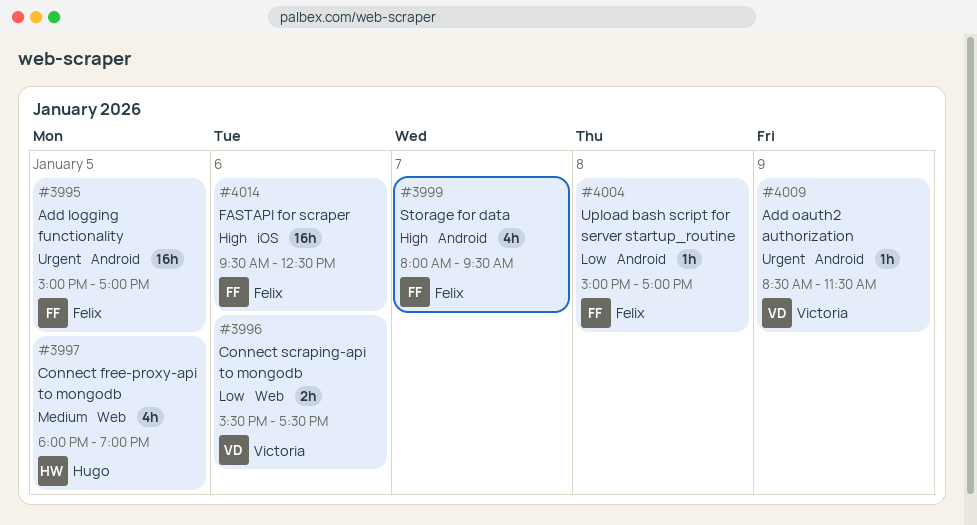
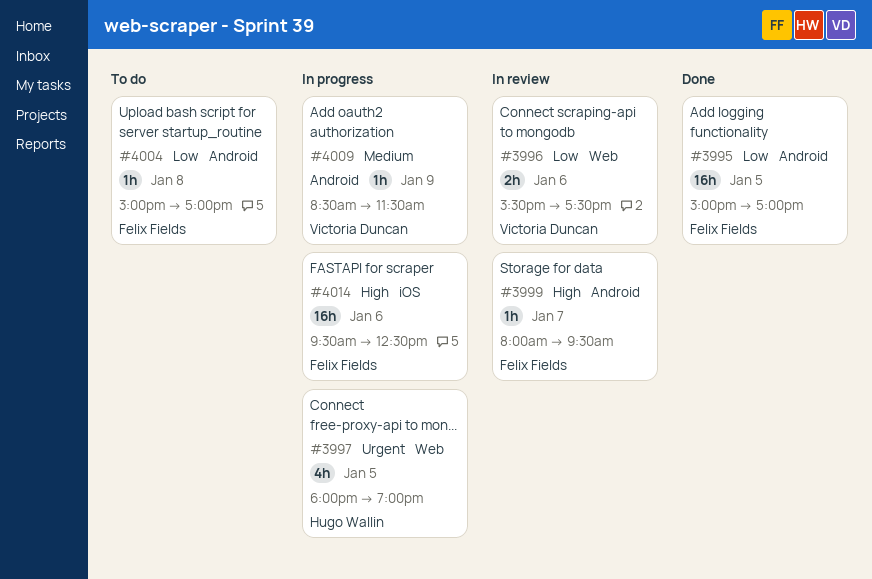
#3995, priority: Urgent -> Low
#3997, priority: Medium -> Urgent
#3999, estimate: 4h -> 1h
#4009, priority: Urgent -> Medium

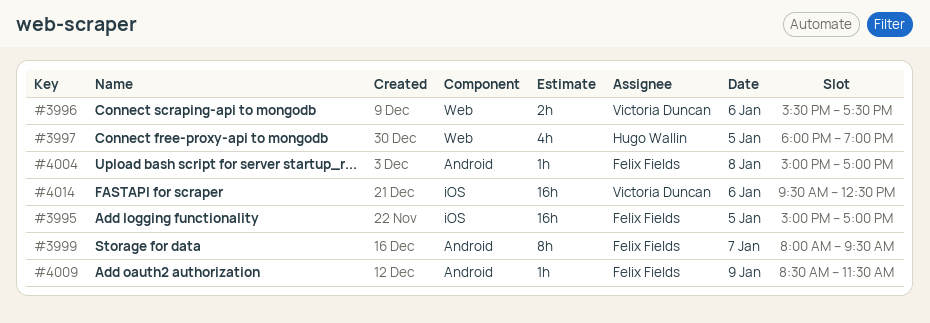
#3995, label: Android -> iOS
#3999, estimate: 1h -> 8h
#4009, owner: Victoria Duncan -> Felix Fields
#4014, owner: Felix Fields -> Victoria Duncan

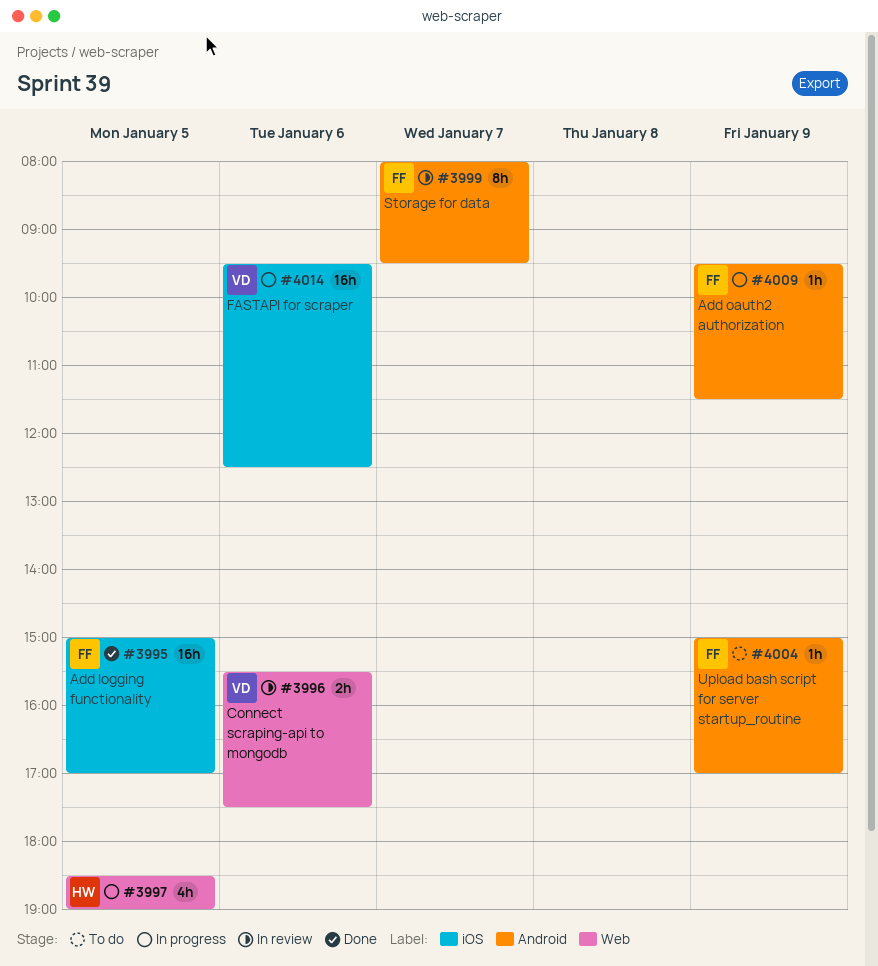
#3997, begins: 18:00 -> 18:30
#4004, day: Jan 8 -> Jan 9
#4009, begins: 08:30 -> 09:30

